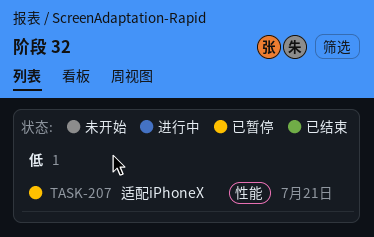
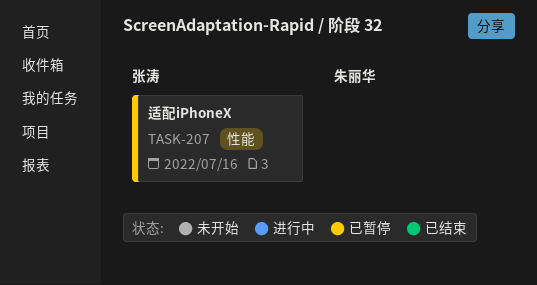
TASK-207, due: Jul 21 -> Jul 16

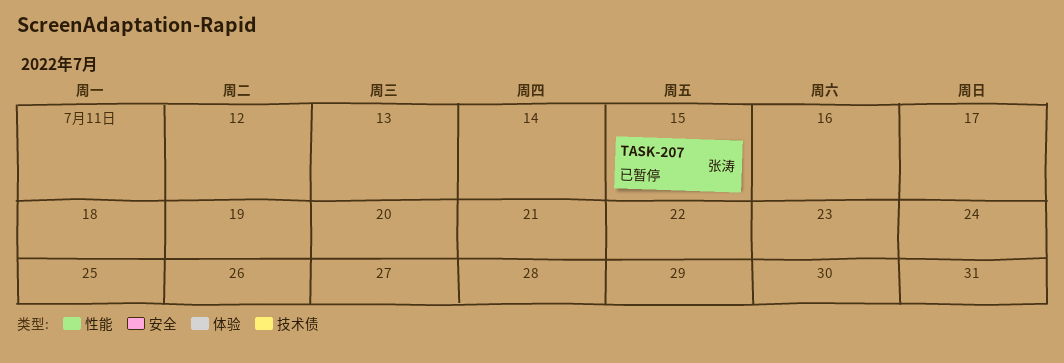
TASK-207, due: Jul 16 -> Jul 15

